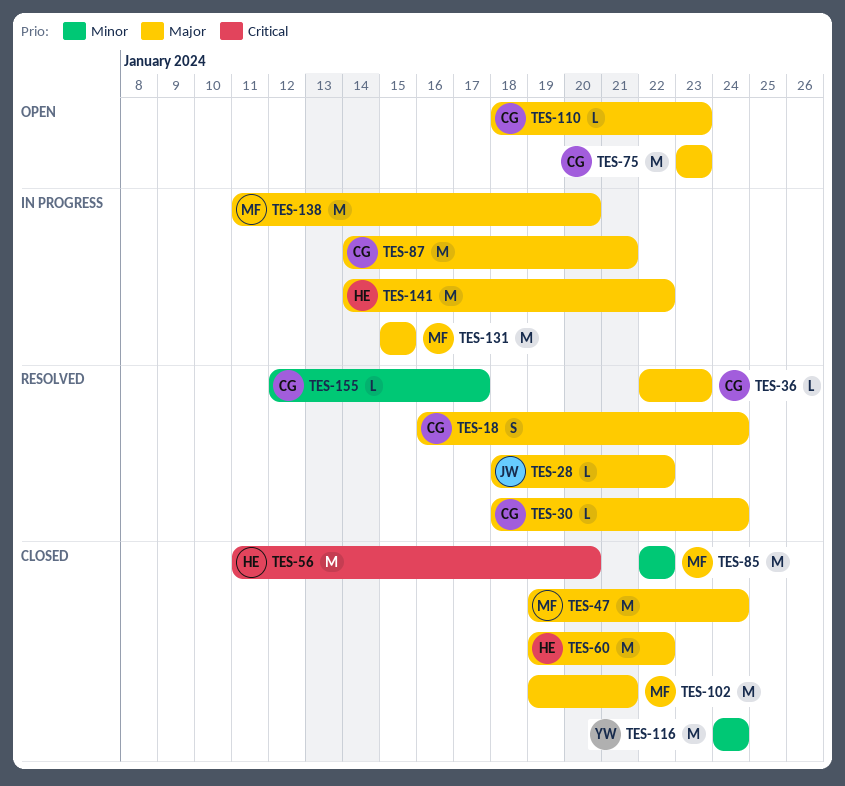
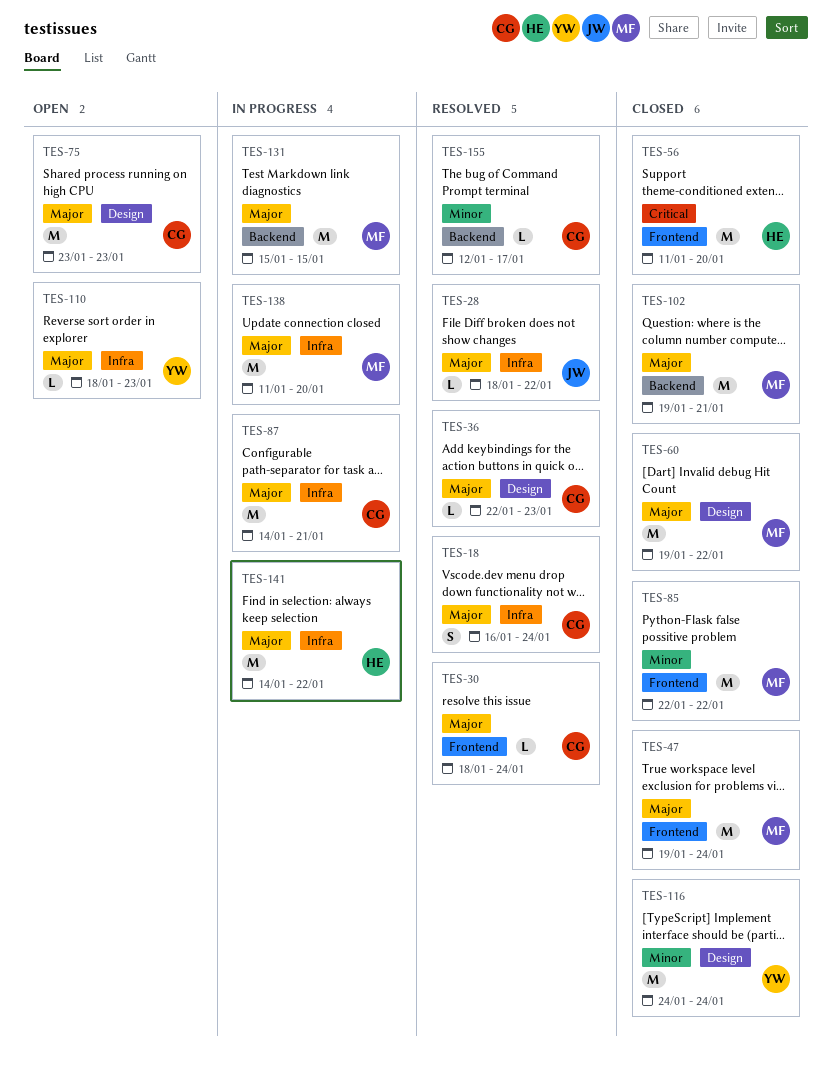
TES-60, owner: HE -> MF
TES-110, owner: CG -> YW

